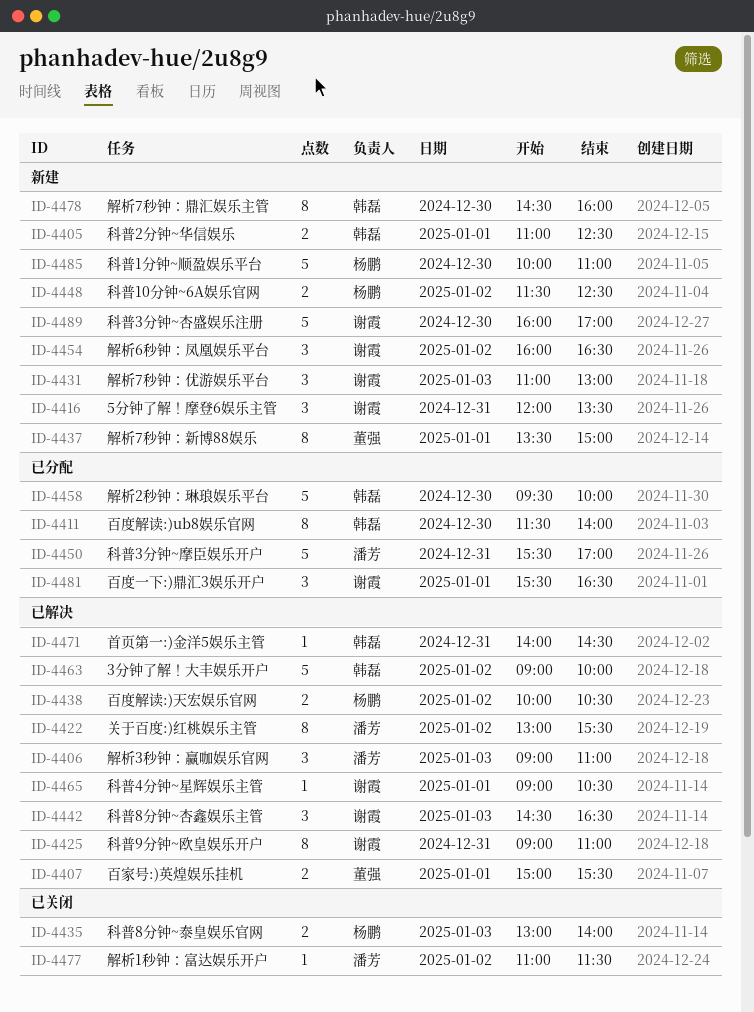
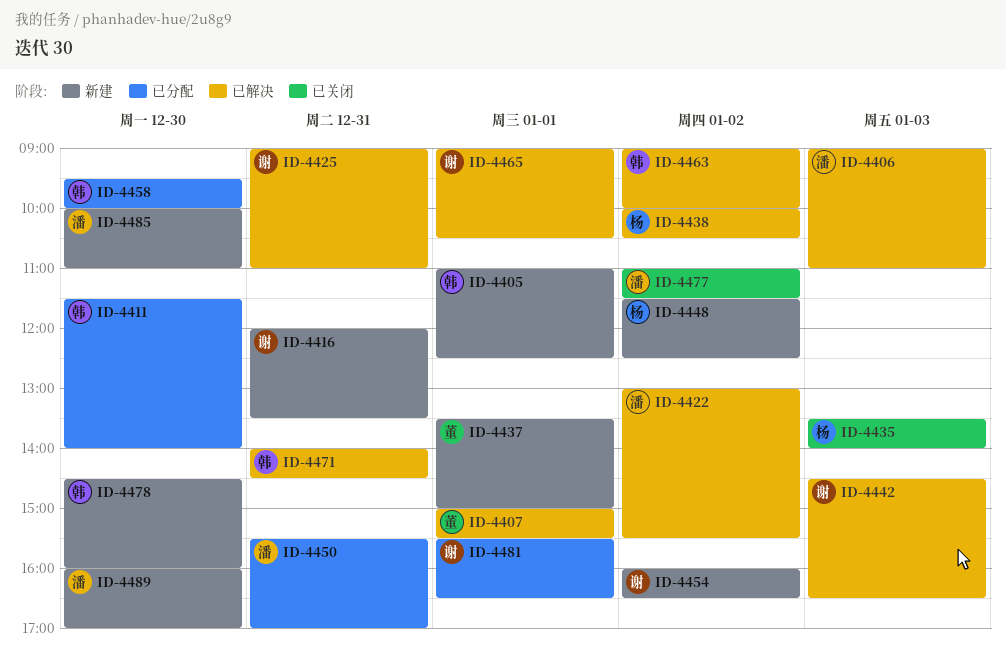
ID-4431: present -> none
ID-4435, begins: 13:00 -> 13:30
ID-4485, owner: 杨鹏 -> 潘芳
ID-4489, owner: 谢霞 -> 潘芳

